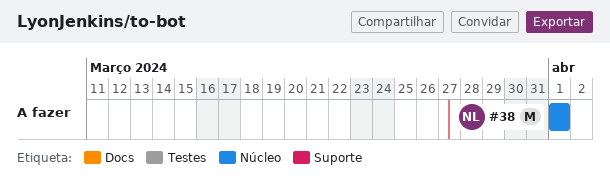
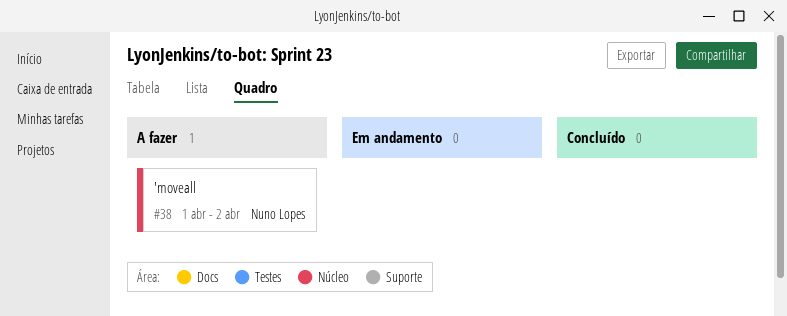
#38, due: Apr 1 -> Apr 2

